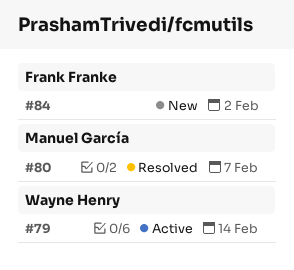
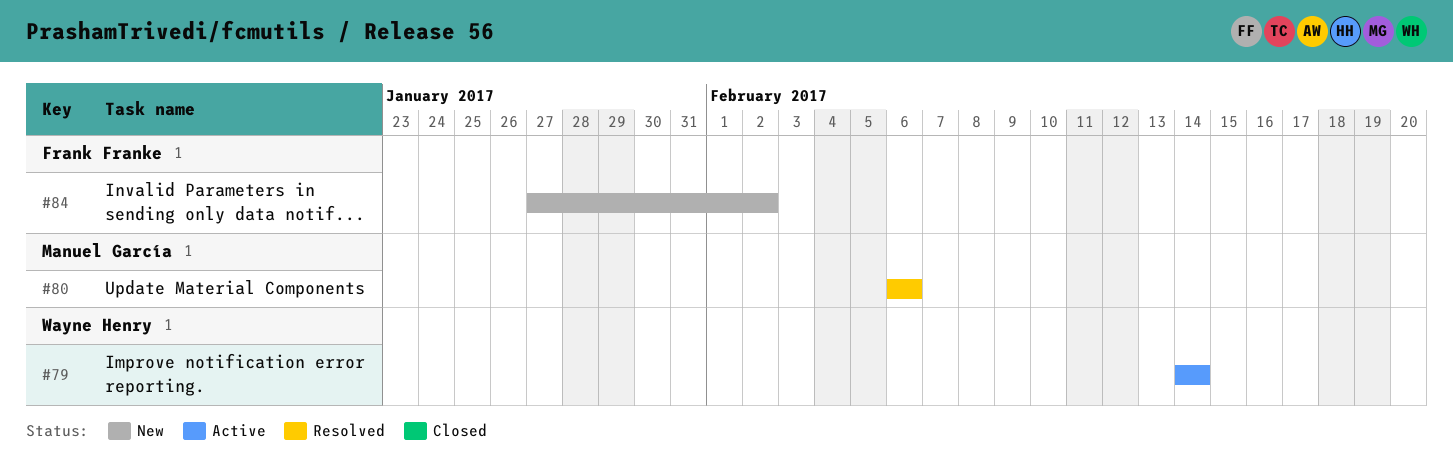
#80, due: Feb 7 -> Feb 6

